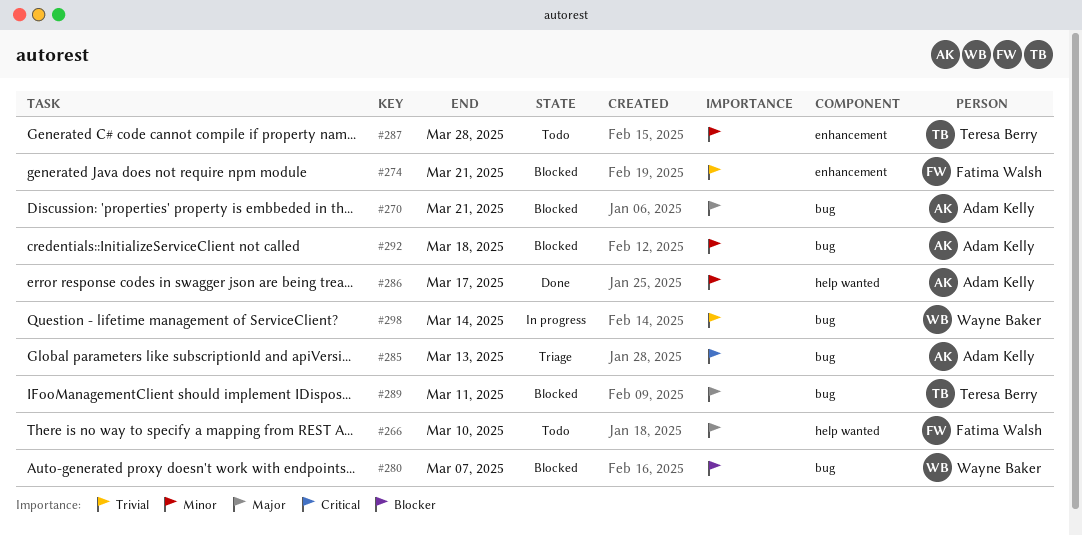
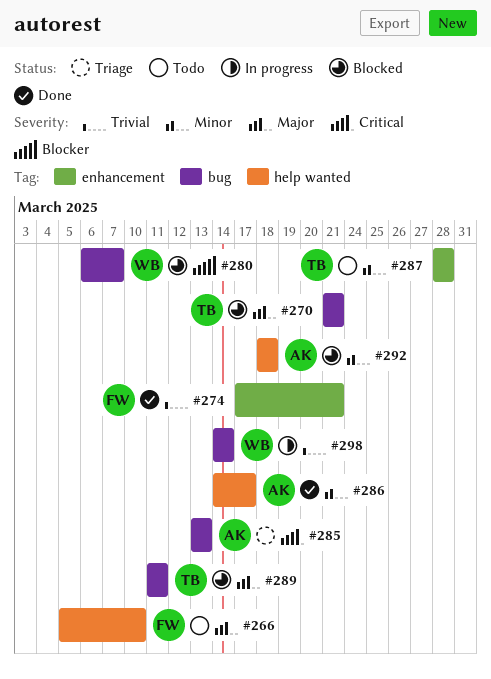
#270, owner: Adam Kelly -> Teresa Berry
#274, status: Blocked -> Done
#292, label: bug -> help wanted

